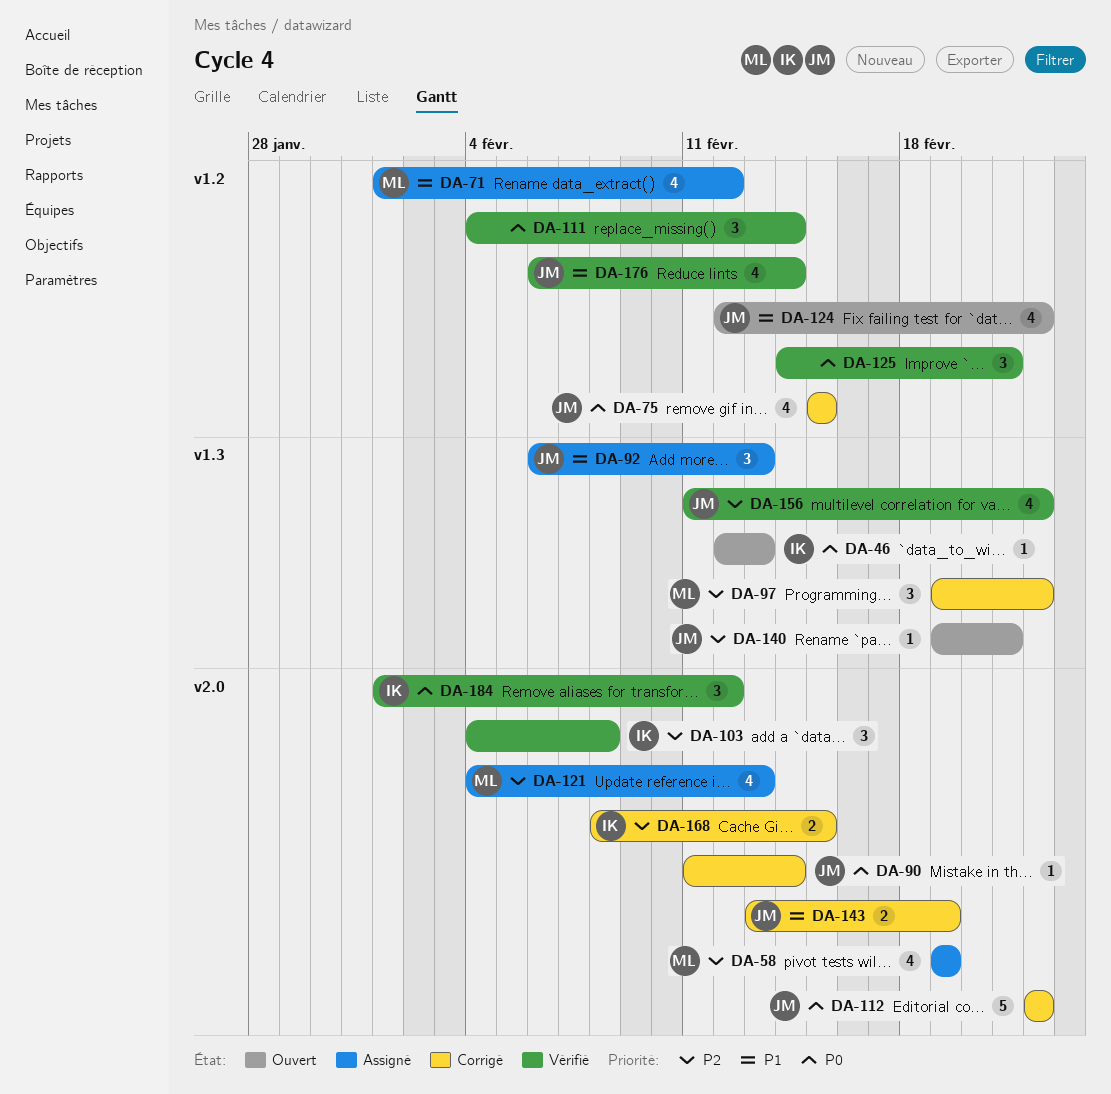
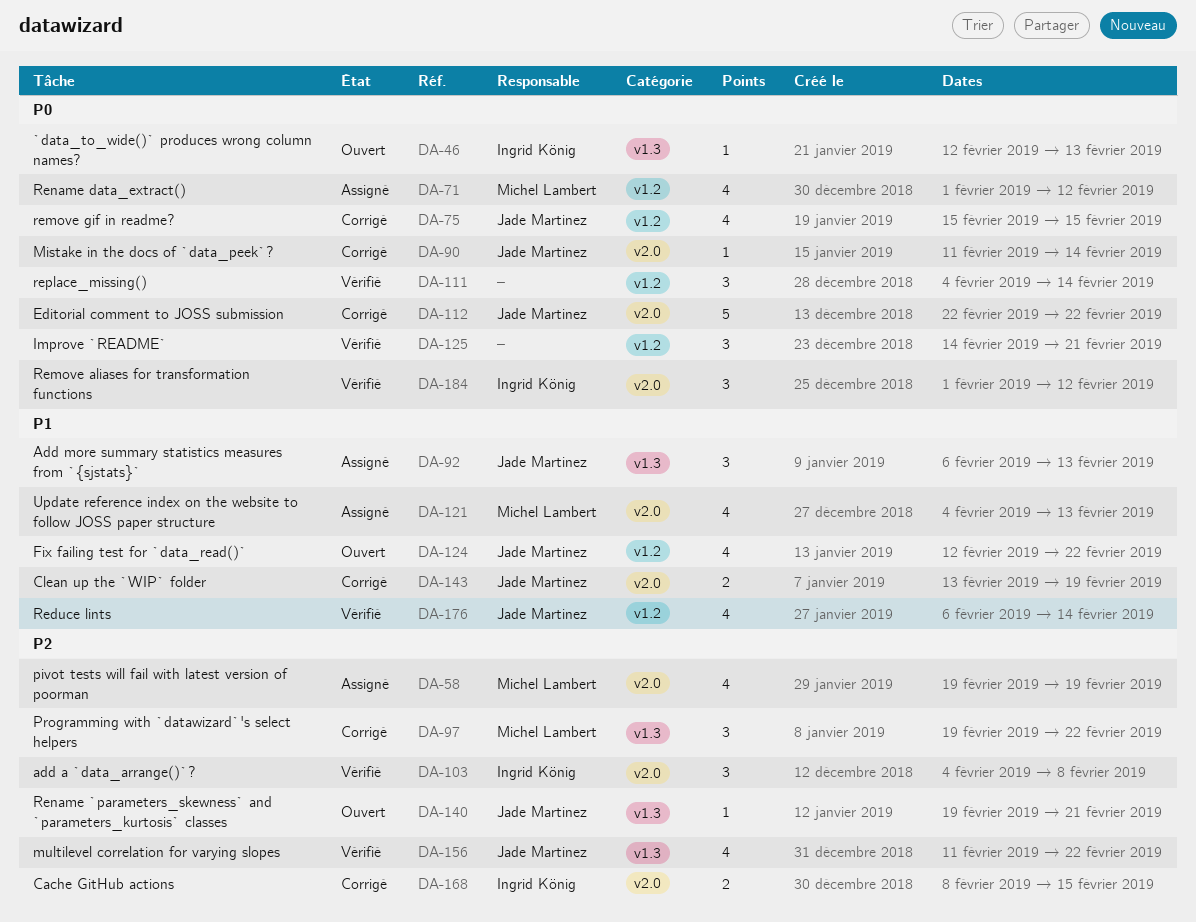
DA-71, priority: P1 -> P0
DA-121, priority: P2 -> P1

